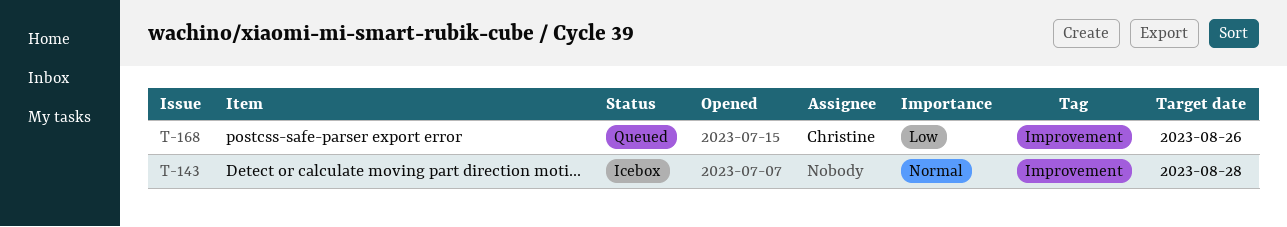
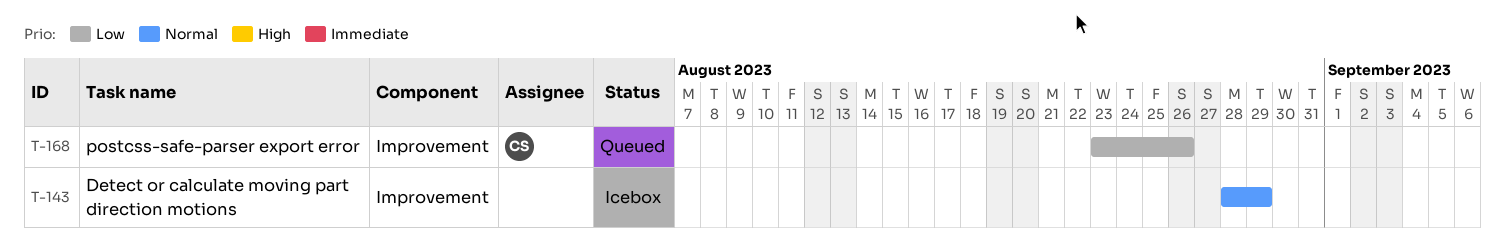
T-143, due: Aug 28 -> Aug 29

